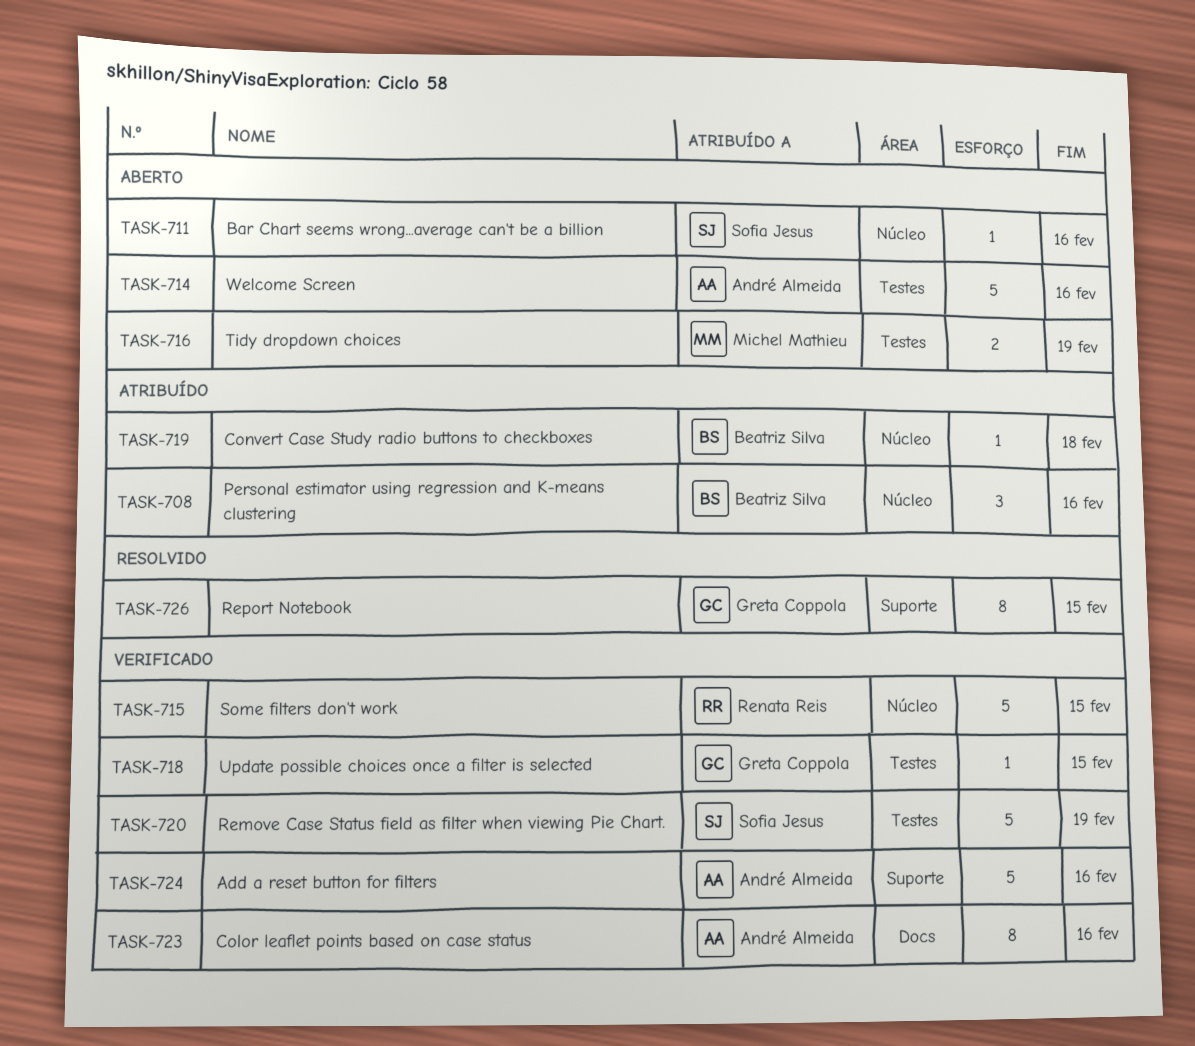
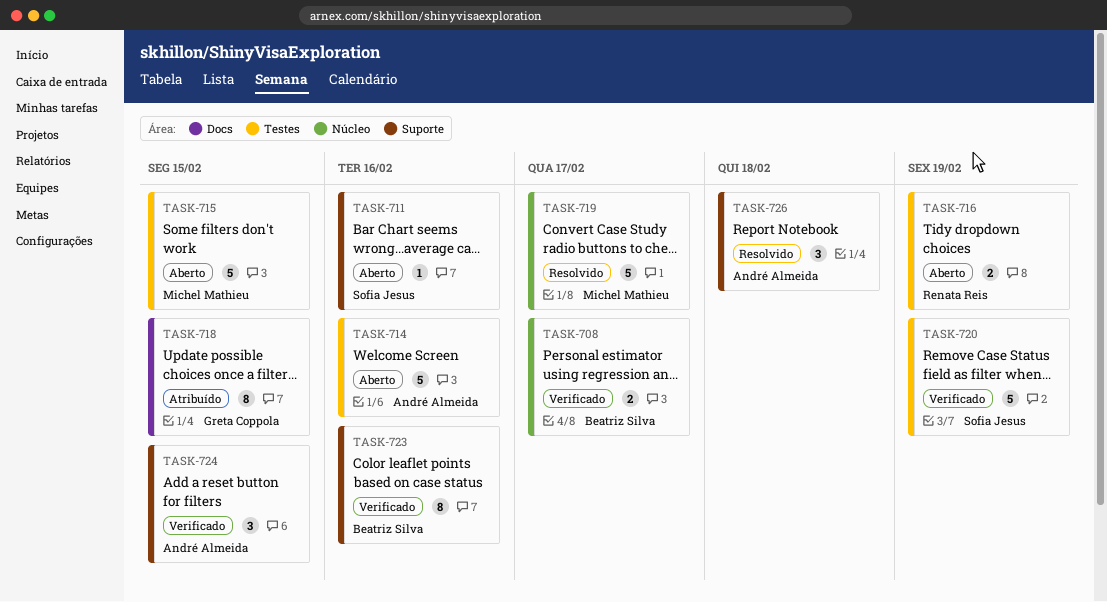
TASK-708, status: Atribuído -> Verificado
TASK-708, estimate: 3 -> 2
TASK-708, due: Feb 16 -> Feb 17
TASK-711, label: Núcleo -> Suporte
TASK-715, status: Verificado -> Aberto
TASK-715, owner: Renata Reis -> Michel Mathieu
TASK-715, label: Núcleo -> Testes
TASK-716, owner: Michel Mathieu -> Renata Reis
TASK-718, status: Verificado -> Atribuído
TASK-718, label: Testes -> Docs
TASK-718, estimate: 1 -> 8
TASK-719, status: Atribuído -> Resolvido
TASK-719, owner: Beatriz Silva -> Michel Mathieu
TASK-719, estimate: 1 -> 5
TASK-719, due: Feb 18 -> Feb 17
TASK-723, owner: André Almeida -> Beatriz Silva
TASK-723, label: Docs -> Suporte
TASK-724, estimate: 5 -> 3
TASK-724, due: Feb 16 -> Feb 15
TASK-726, owner: Greta Coppola -> André Almeida
TASK-726, estimate: 8 -> 3
TASK-726, due: Feb 15 -> Feb 18

